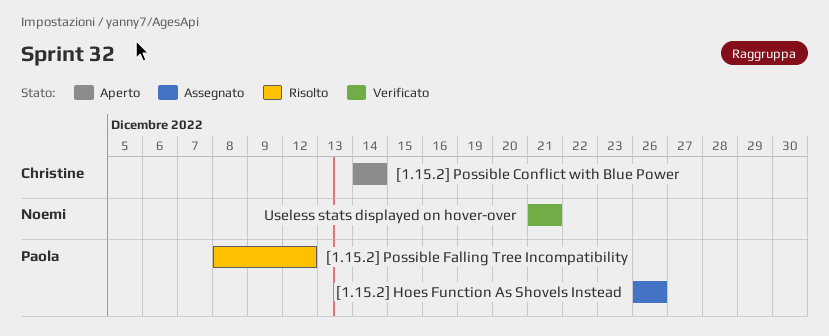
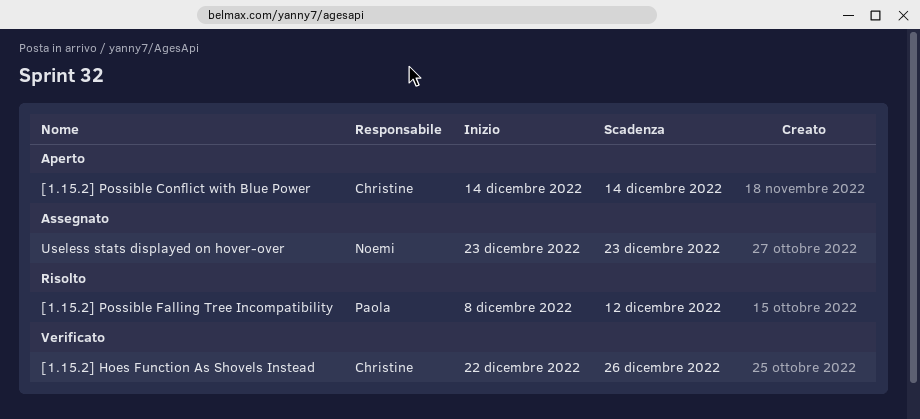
[1.15.2] Hoes Function As Shovels Instead, status: Assegnato -> Verificato
[1.15.2] Hoes Function As Shovels Instead, owner: Paola -> Christine
[1.15.2] Hoes Function As Shovels Instead, start: Dec 26 -> Dec 22
Useless stats displayed on hover-over, status: Verificato -> Assegnato
Useless stats displayed on hover-over, start: Dec 21 -> Dec 23
Useless stats displayed on hover-over, due: Dec 21 -> Dec 23

